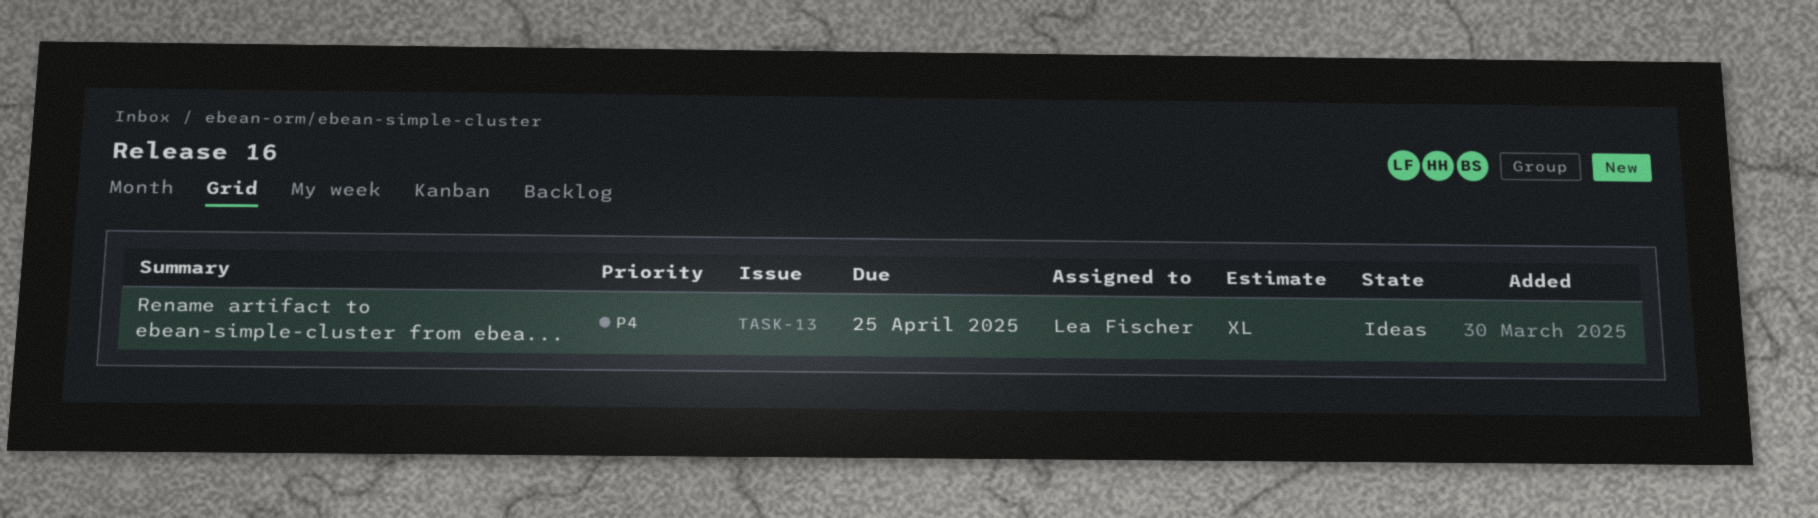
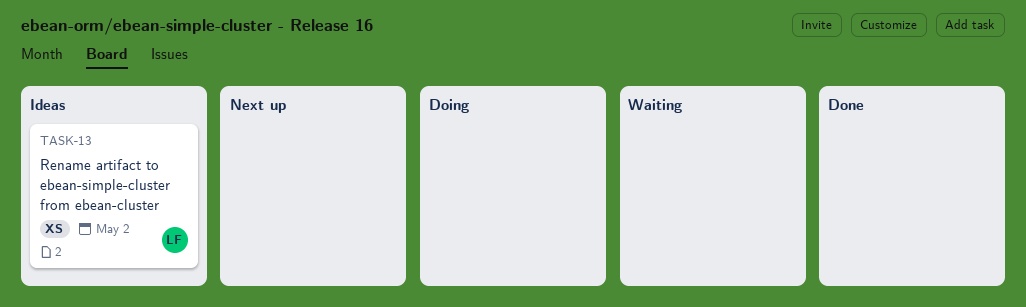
TASK-13, estimate: XL -> XS
TASK-13, due: Apr 25 -> May 2

